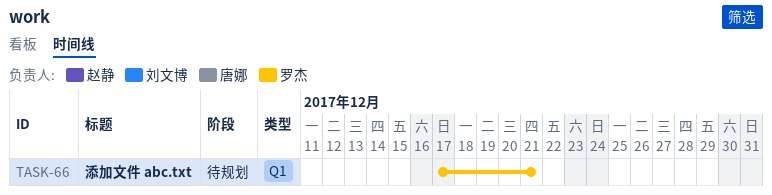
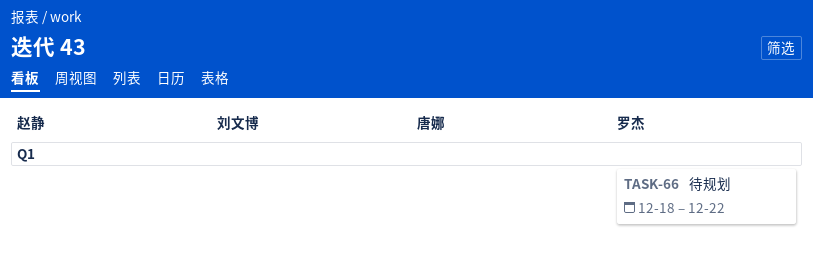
TASK-66, start: Dec 17 -> Dec 18
TASK-66, due: Dec 21 -> Dec 22

